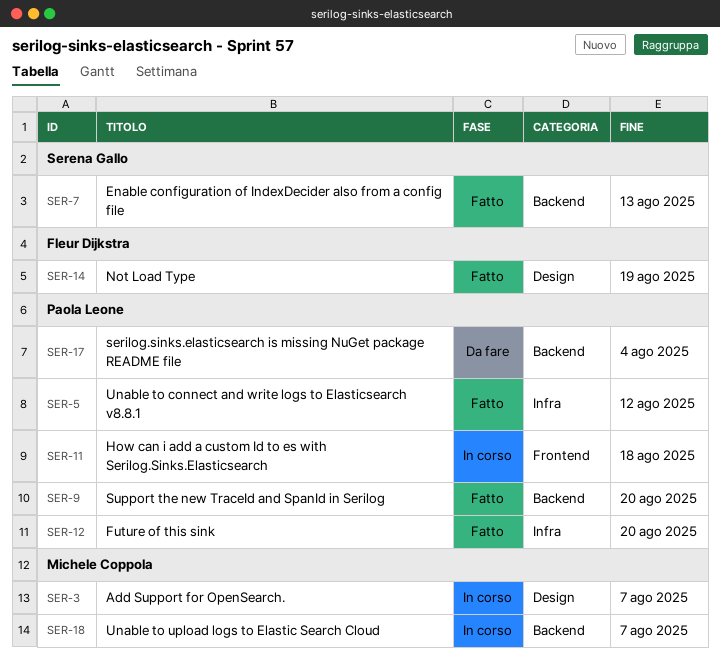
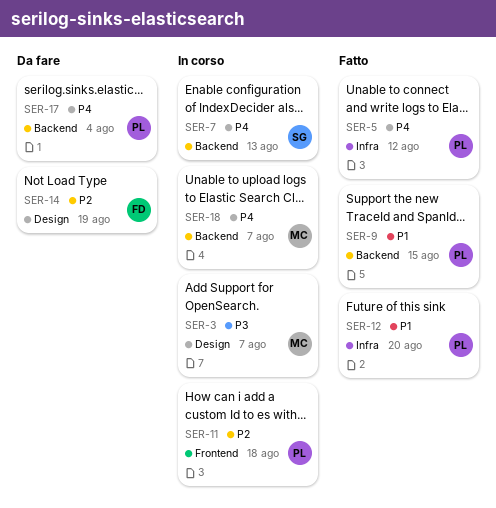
SER-7, status: Fatto -> In corso
SER-9, due: Aug 20 -> Aug 15
SER-14, status: Fatto -> Da fare

